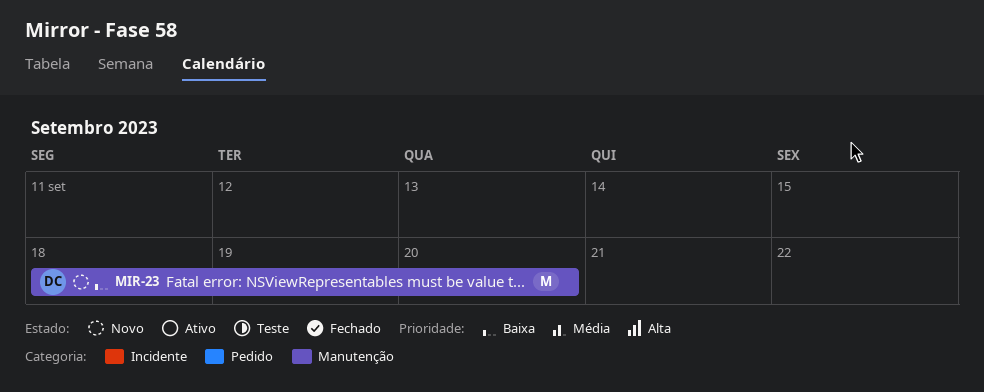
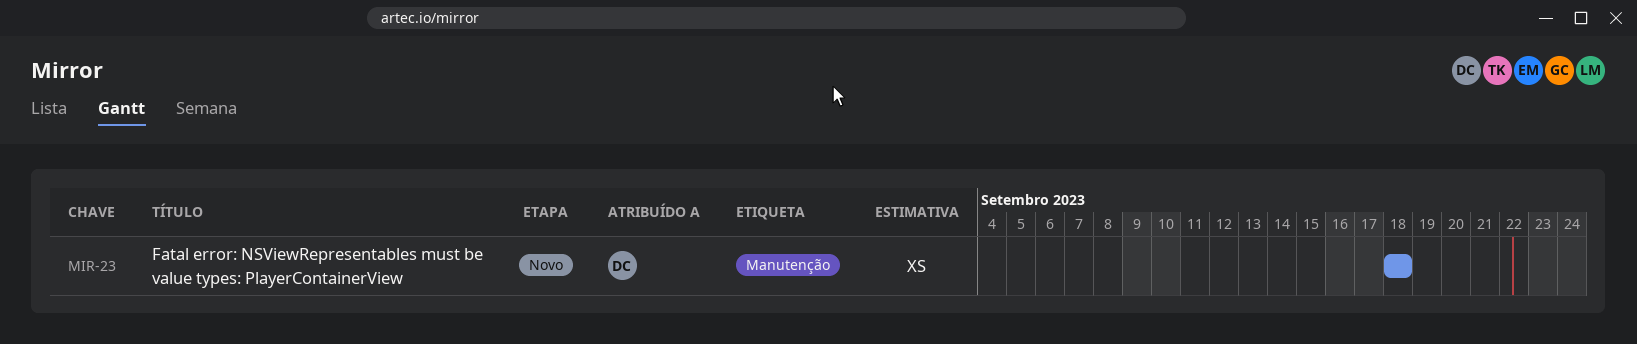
MIR-23, estimate: M -> XS
MIR-23, due: Sep 20 -> Sep 18

